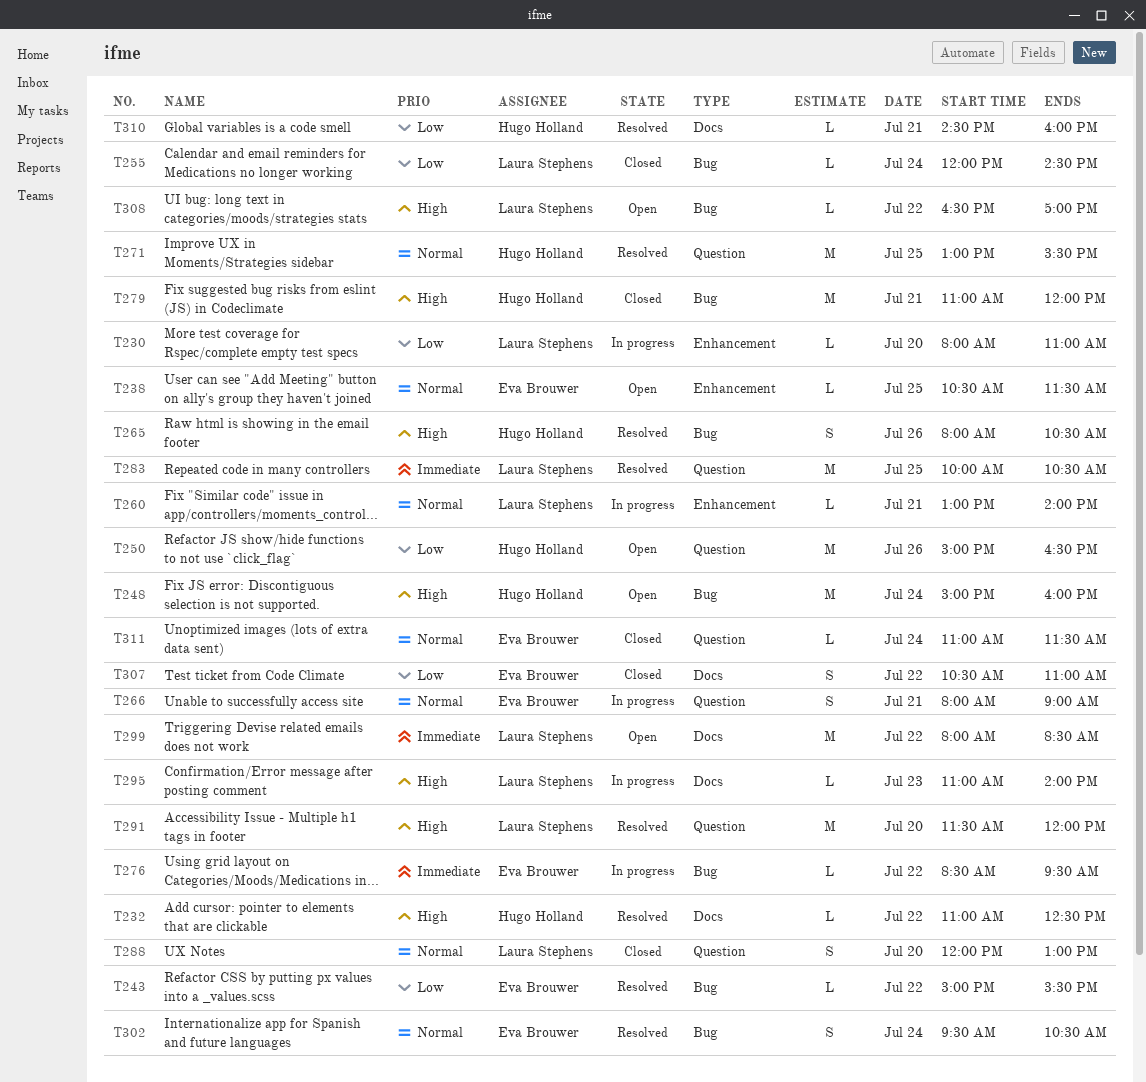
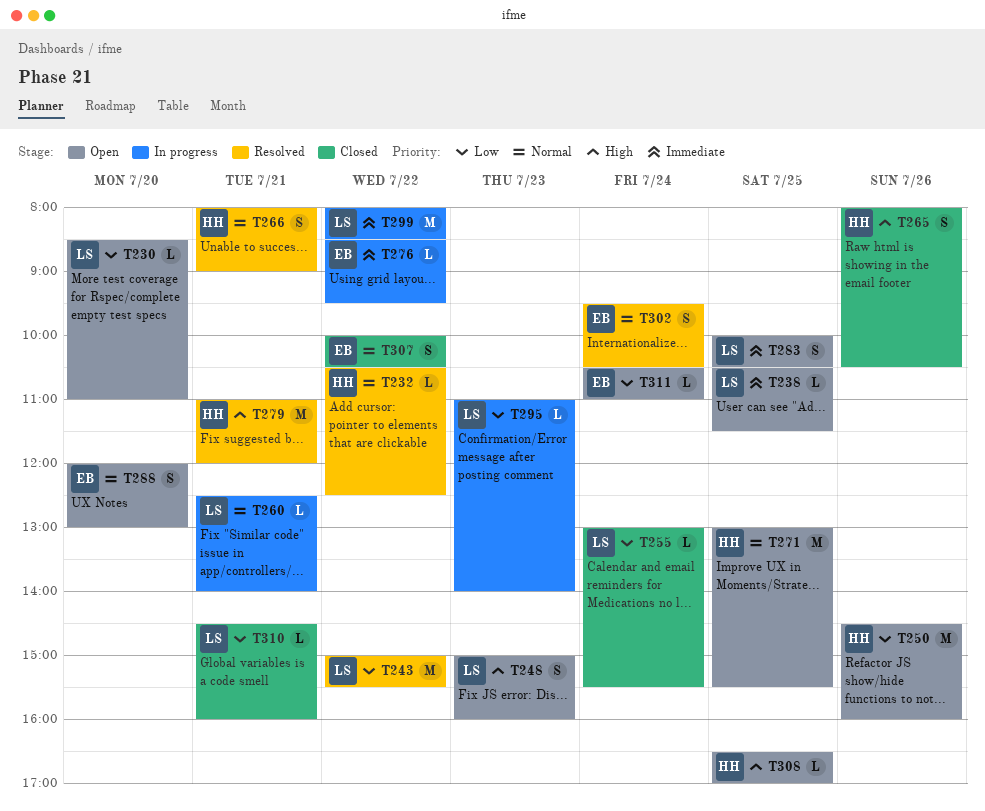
T230, status: In progress -> Open
T230, begins: 08:00 -> 08:30
T232, priority: High -> Normal
T232, begins: 11:00 -> 10:30
T238, owner: Eva Brouwer -> Laura Stephens
T238, priority: Normal -> Immediate
T243, owner: Eva Brouwer -> Laura Stephens
T243, estimate: L -> M
T248, owner: Hugo Holland -> Laura Stephens
T248, estimate: M -> S
T248, day: Jul 24 -> Jul 23
T250, begins: 15:00 -> 14:30
T250, ends: 16:30 -> 16:00
T255, begins: 12:00 -> 13:00
T255, ends: 14:30 -> 15:30
T260, begins: 13:00 -> 12:30
T265, status: Resolved -> Closed
T266, status: In progress -> Resolved
T266, owner: Eva Brouwer -> Hugo Holland
T271, status: Resolved -> Open
T279, status: Closed -> Resolved
T283, status: Resolved -> Open
T283, estimate: M -> S
T288, status: Closed -> Open
T288, owner: Laura Stephens -> Eva Brouwer
T291: present -> none
T295, priority: High -> Low
T299, status: Open -> In progress
T307, priority: Low -> Normal
T307, begins: 10:30 -> 10:00
T307, ends: 11:00 -> 10:30
T308, owner: Laura Stephens -> Hugo Holland
T308, day: Jul 22 -> Jul 25
T310, status: Resolved -> Closed
T310, owner: Hugo Holland -> Laura Stephens
T311, status: Closed -> Open
T311, priority: Normal -> Low
T311, begins: 11:00 -> 10:30
T311, ends: 11:30 -> 11:00

